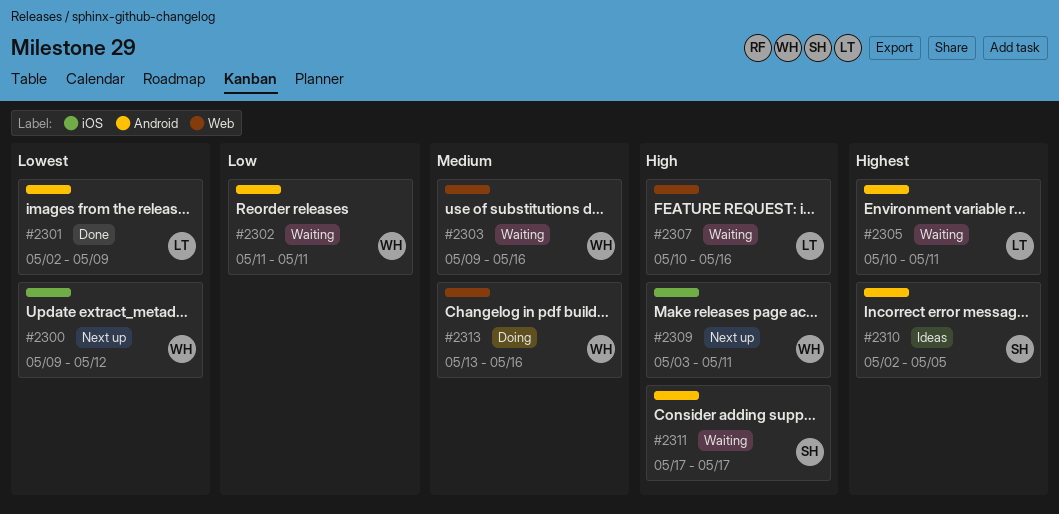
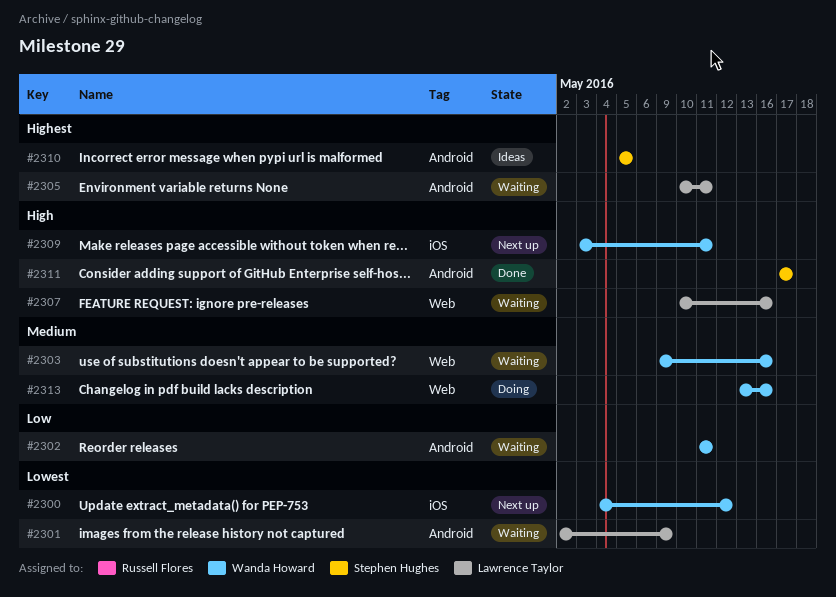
#2300, start: May 9 -> May 4
#2301, status: Done -> Waiting
#2310, start: May 2 -> May 5
#2311, status: Waiting -> Done

